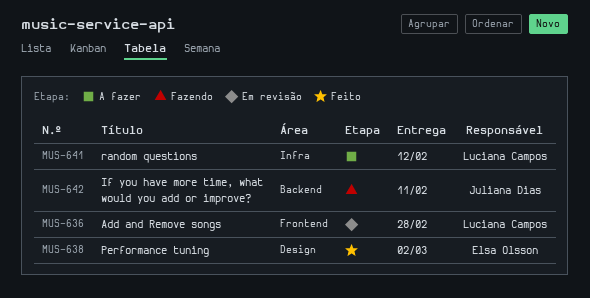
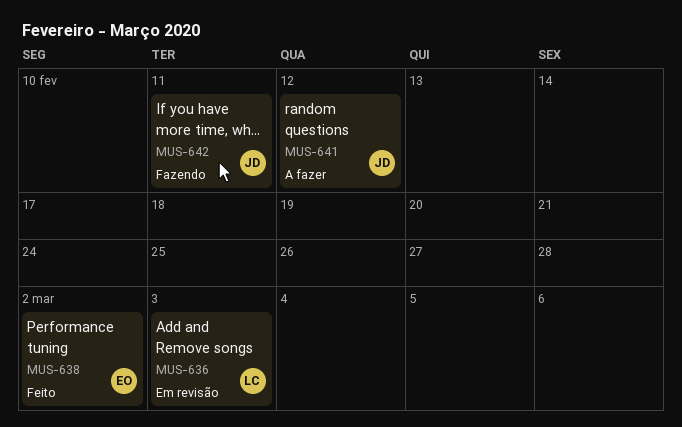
MUS-636, due: Feb 28 -> Mar 3
MUS-641, owner: Luciana Campos -> Juliana Dias

